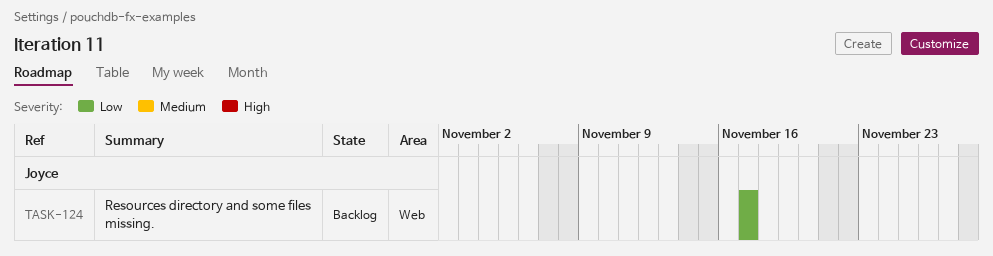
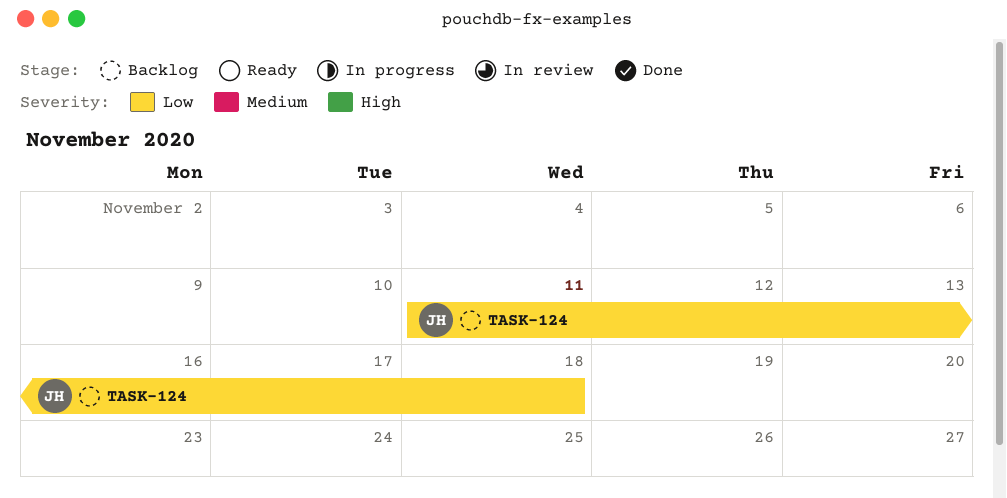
TASK-124, start: Nov 17 -> Nov 11
TASK-124, due: Nov 17 -> Nov 18

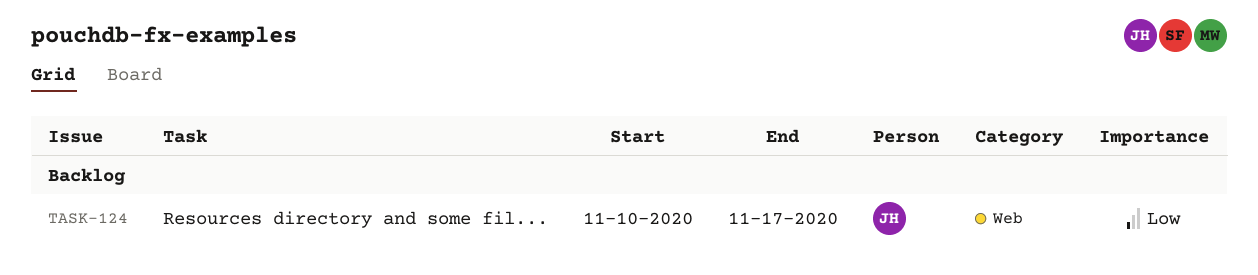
TASK-124, start: Nov 11 -> Nov 10
TASK-124, due: Nov 18 -> Nov 17

